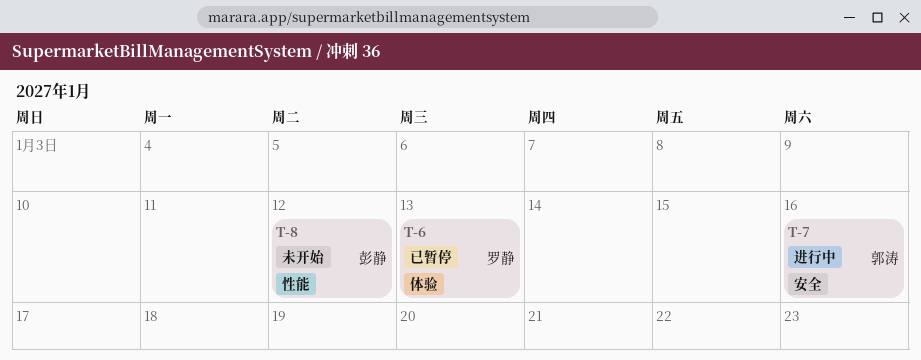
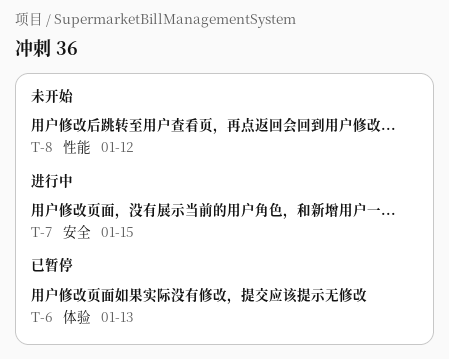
T-7, due: Jan 16 -> Jan 15

